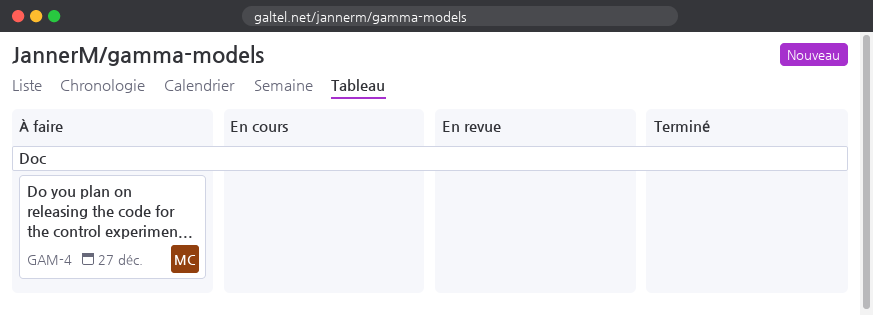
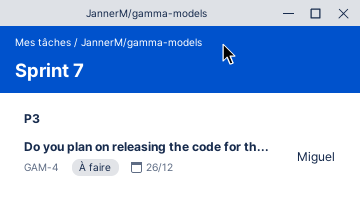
GAM-4, due: Dec 27 -> Dec 26

